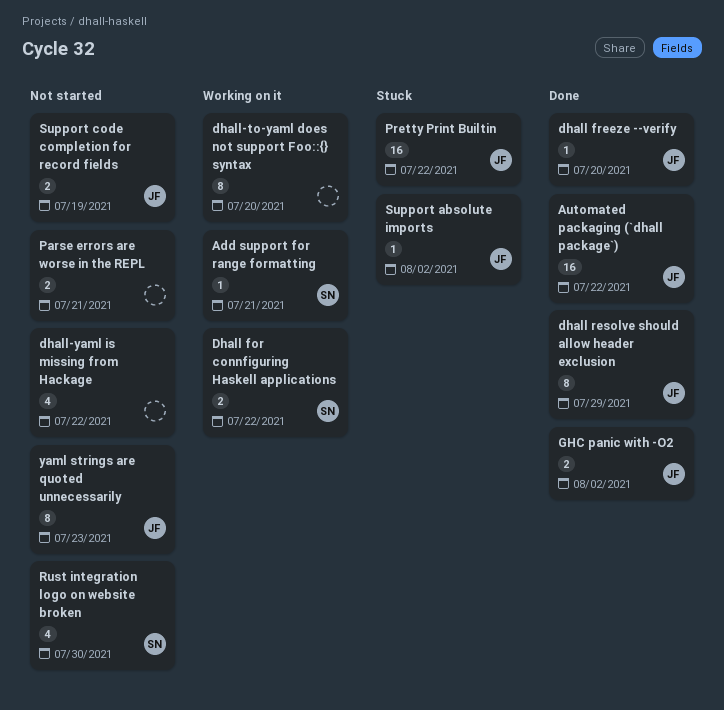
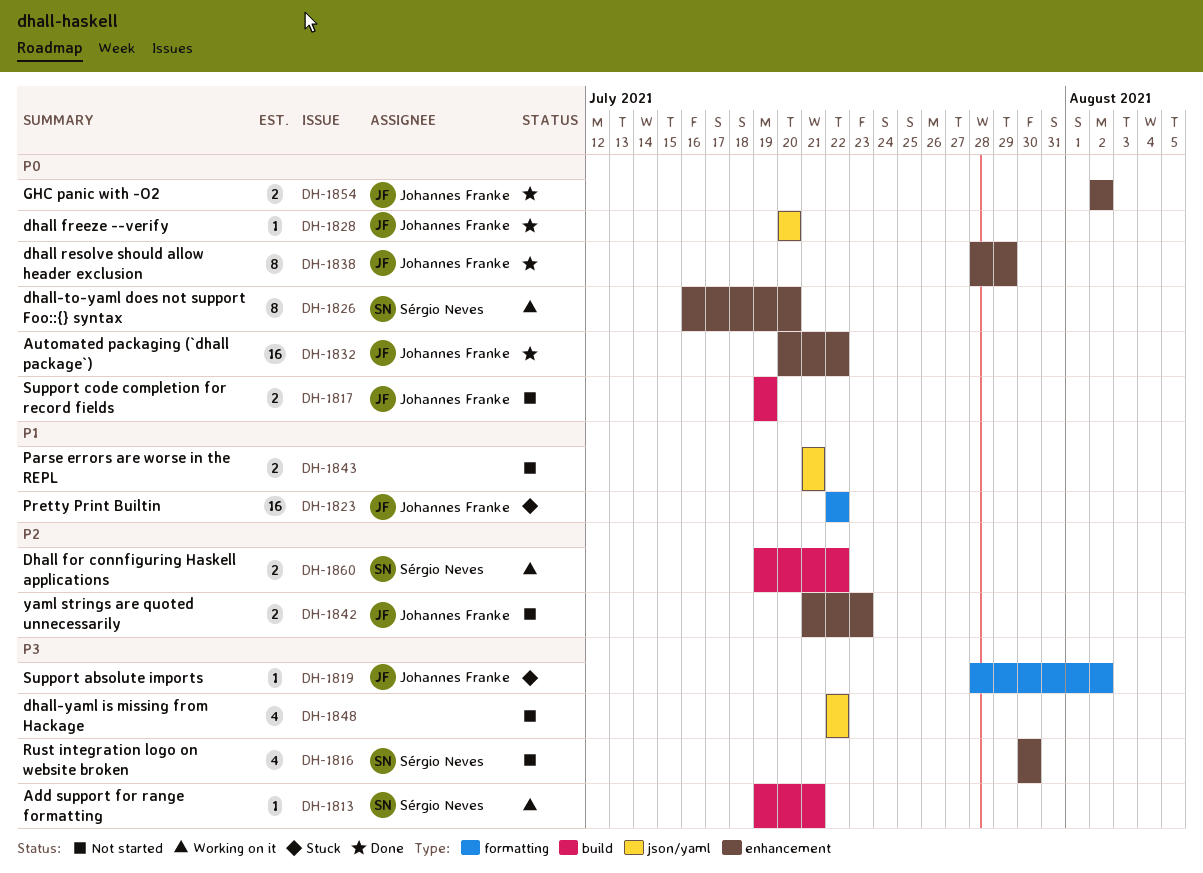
dhall-to-yaml does not support Foo::{} syntax, owner: none -> Sérgio Neves
yaml strings are quoted unnecessarily, estimate: 8 -> 2

